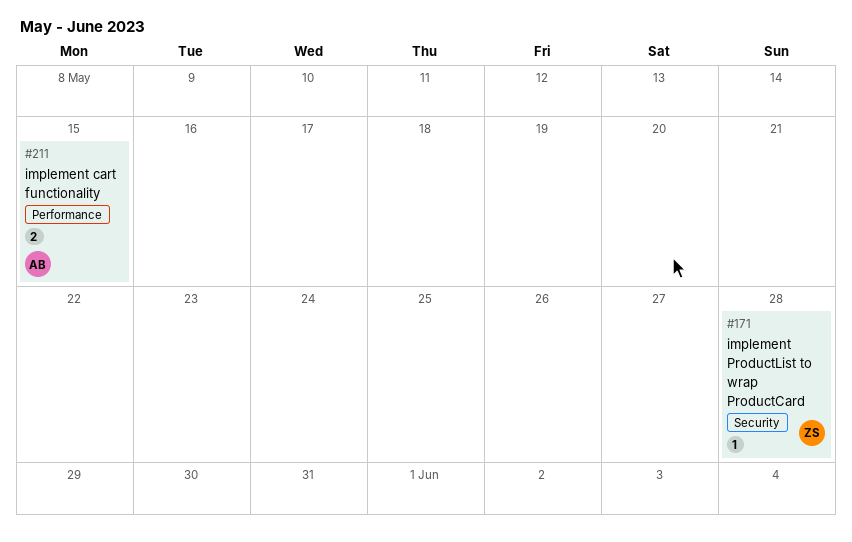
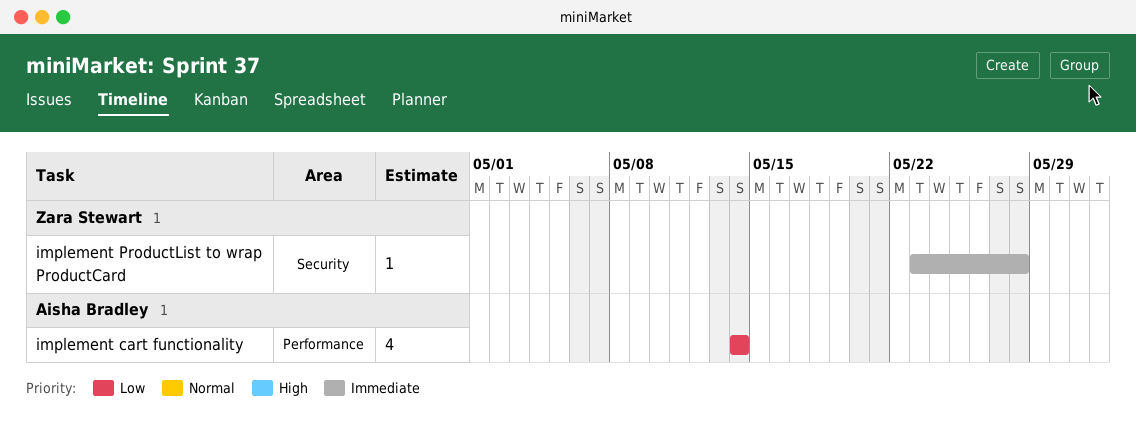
implement cart functionality, estimate: 2 -> 4
implement cart functionality, due: May 15 -> May 14

